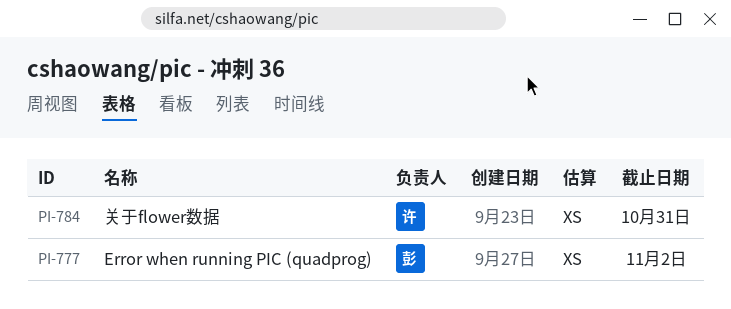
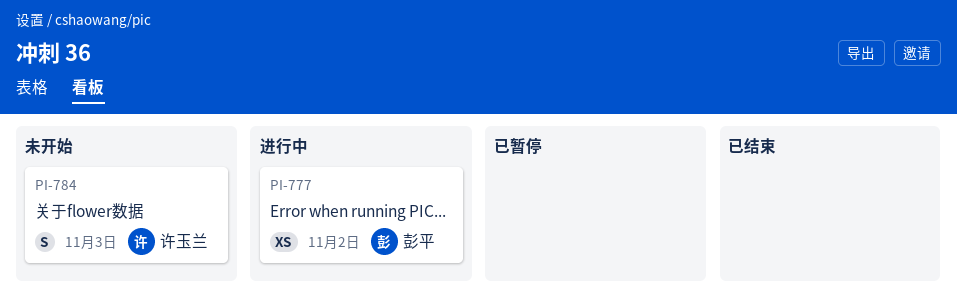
PI-784, estimate: XS -> S
PI-784, due: Oct 31 -> Nov 3

